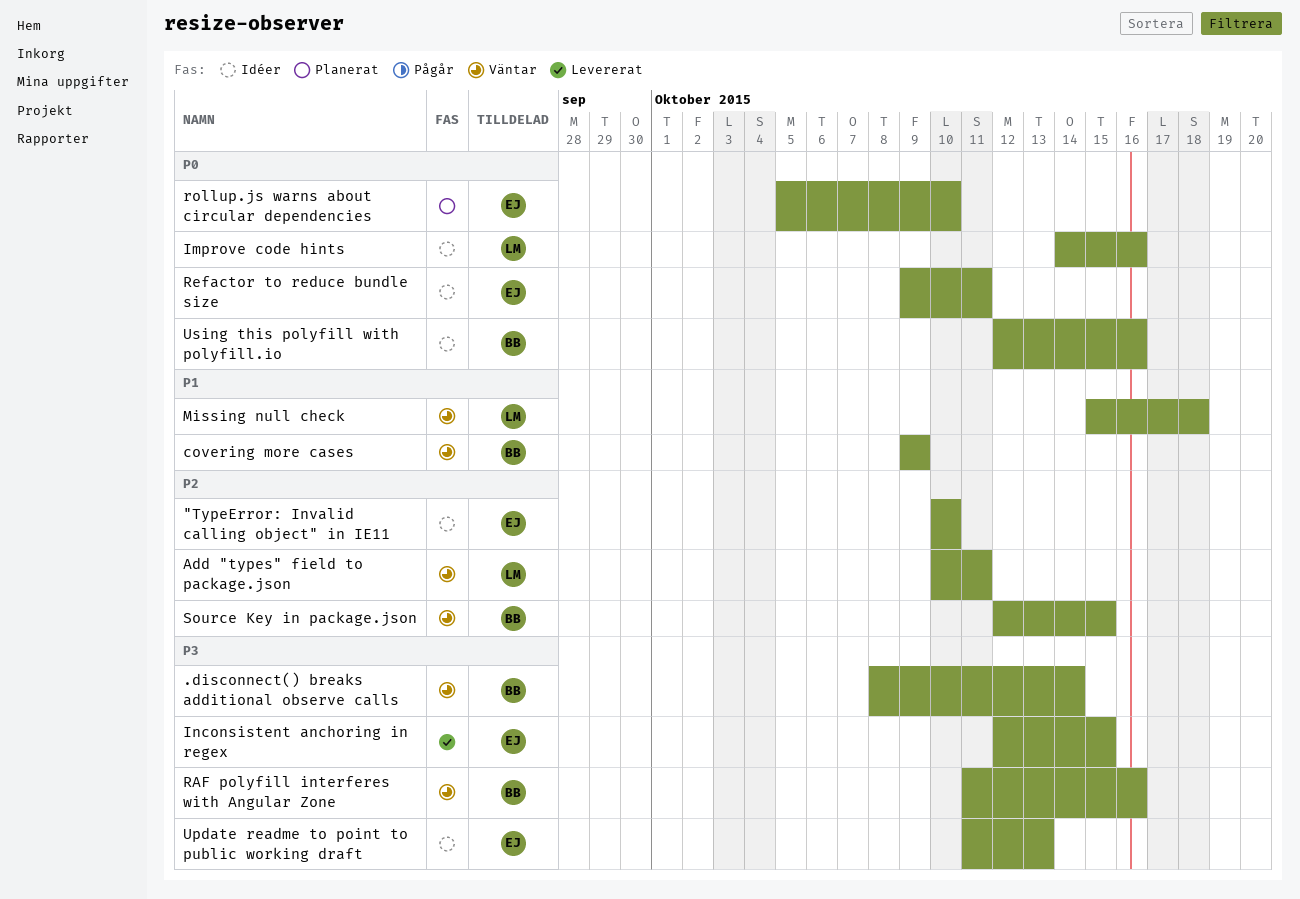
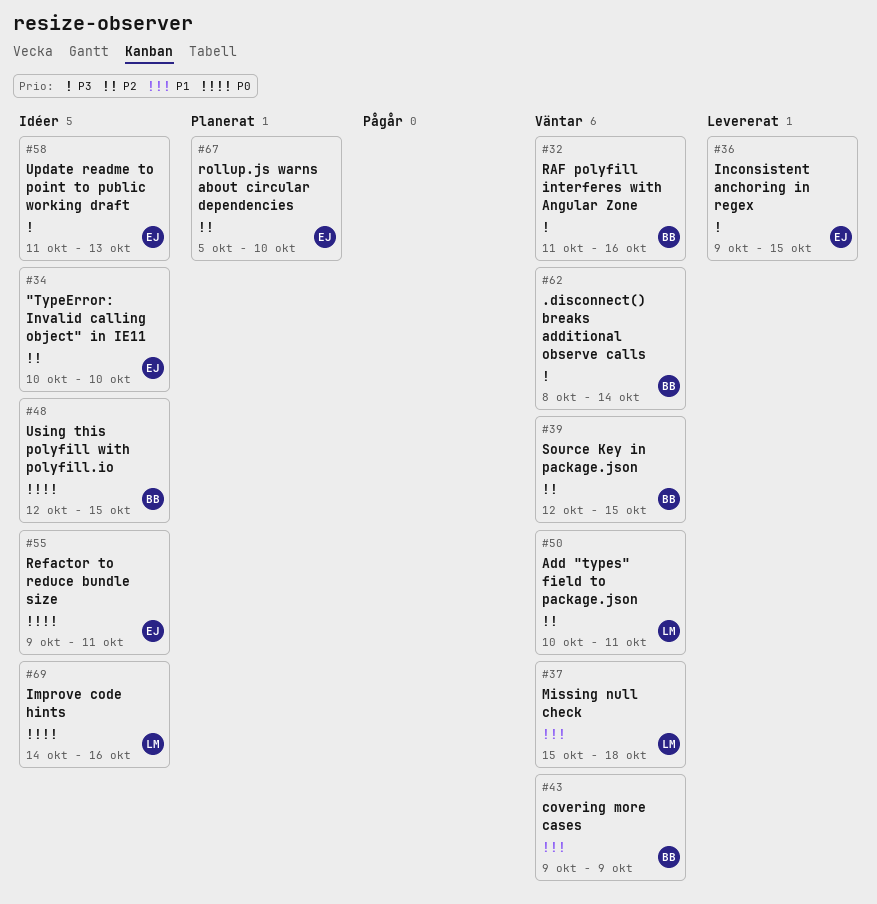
Inconsistent anchoring in regex, start: Oct 12 -> Oct 9
rollup.js warns about circular dependencies, priority: P0 -> P2
Using this polyfill with polyfill.io, due: Oct 16 -> Oct 15

